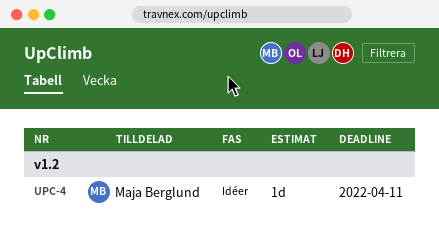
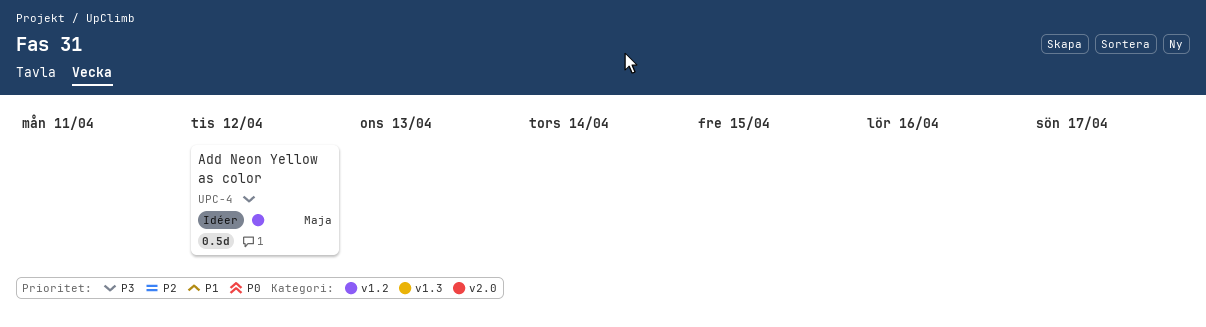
UPC-4, estimate: 1d -> 0.5d
UPC-4, due: Apr 11 -> Apr 12

